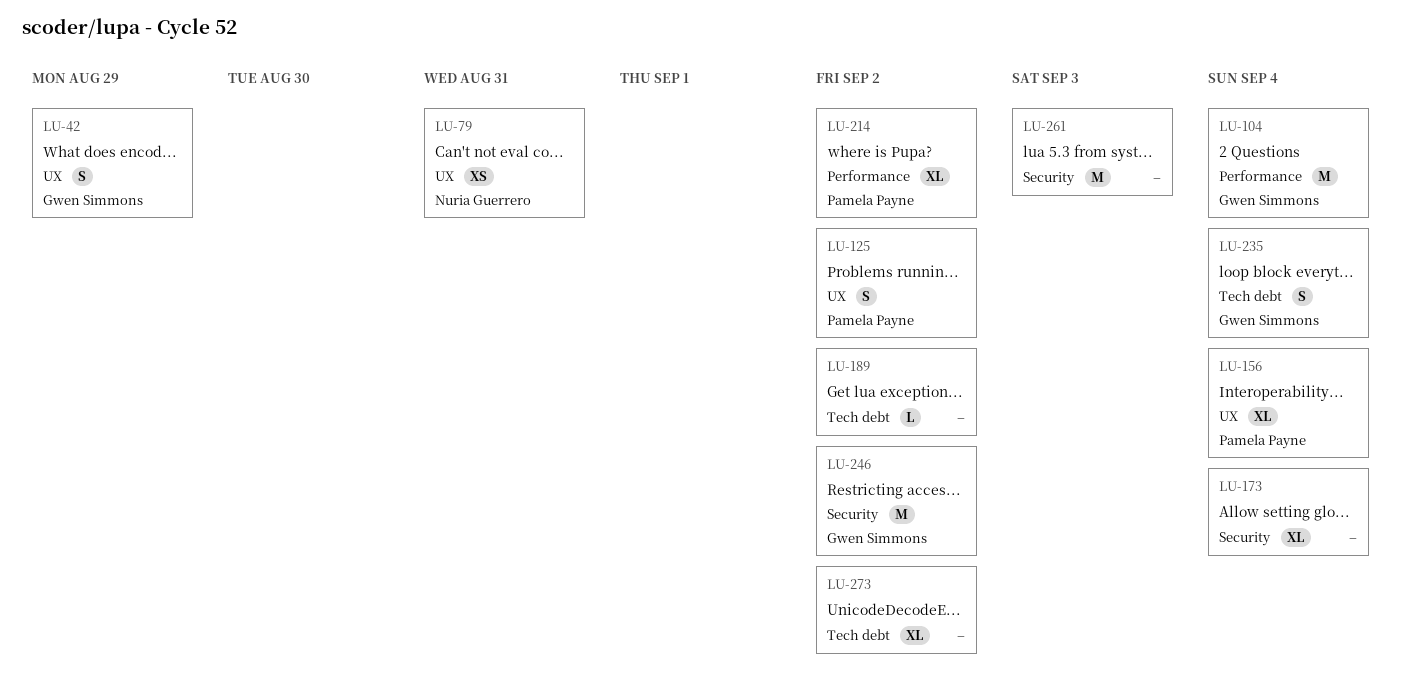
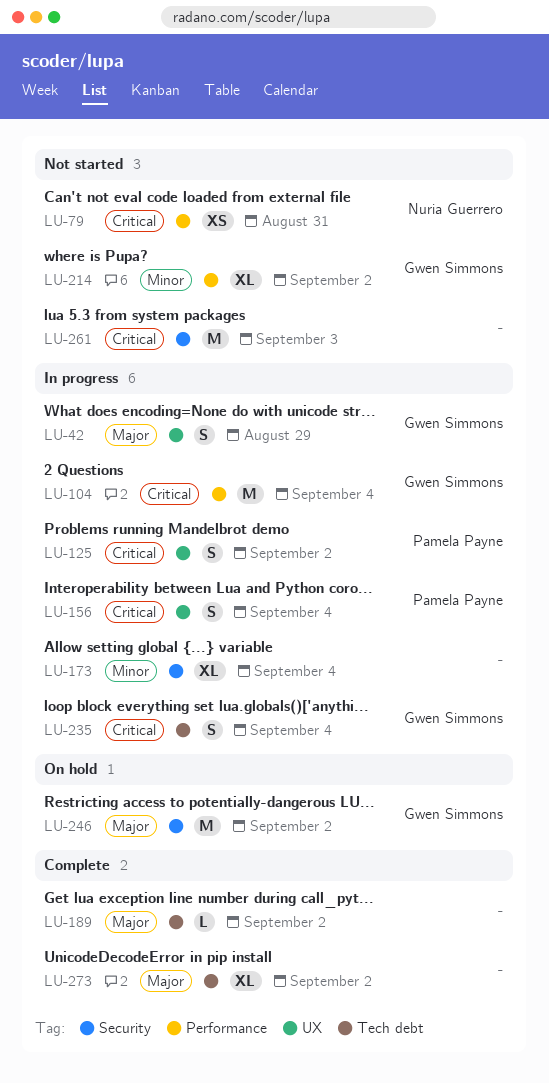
LU-79, label: UX -> Performance
LU-156, estimate: XL -> S
LU-214, owner: Pamela Payne -> Gwen Simmons

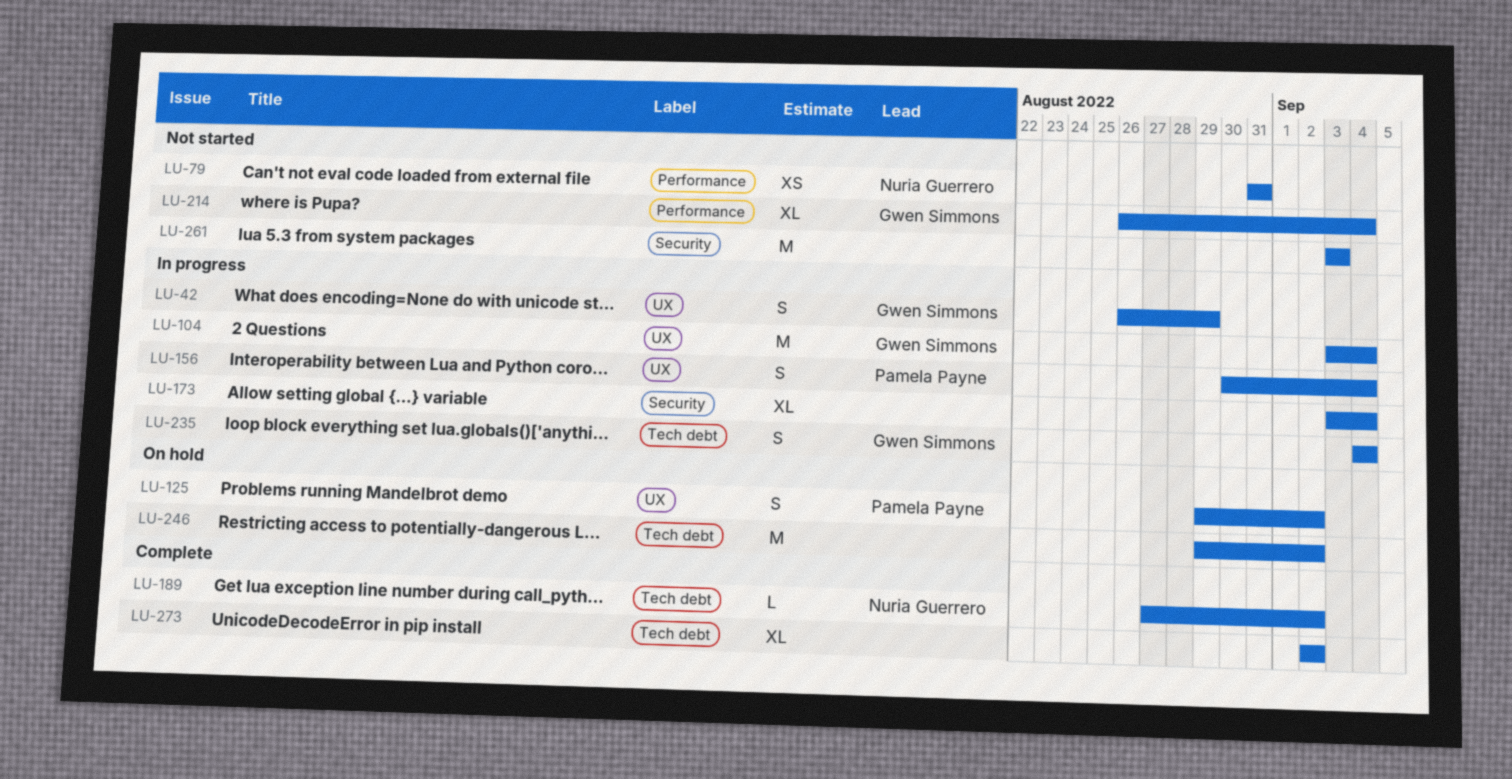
LU-104, label: Performance -> UX
LU-125, status: In progress -> On hold
LU-189, owner: none -> Nuria Guerrero
LU-214, due: Sep 2 -> Sep 4
LU-246, owner: Gwen Simmons -> none
LU-246, label: Security -> Tech debt

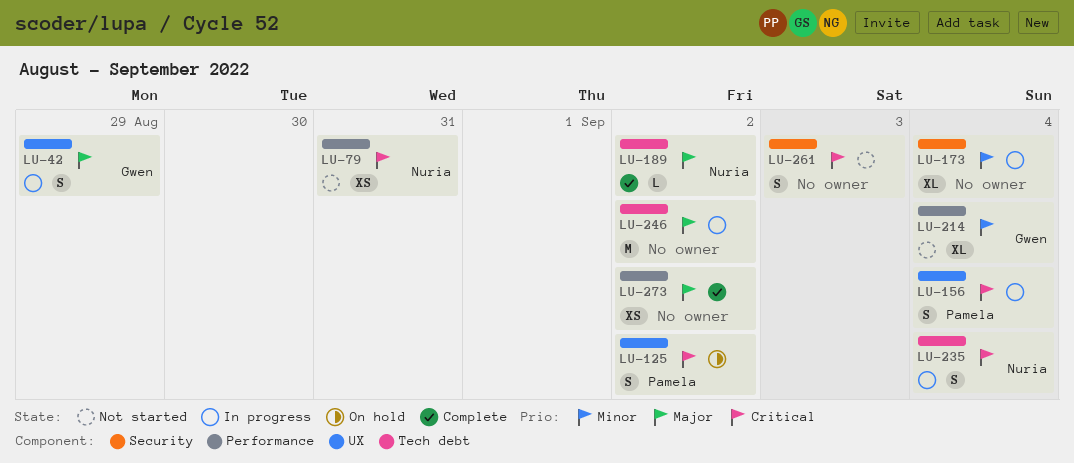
LU-104: present -> none
LU-235, owner: Gwen Simmons -> Nuria Guerrero
LU-246, status: On hold -> In progress
LU-261, estimate: M -> S
LU-273, label: Tech debt -> Performance
LU-273, estimate: XL -> XS

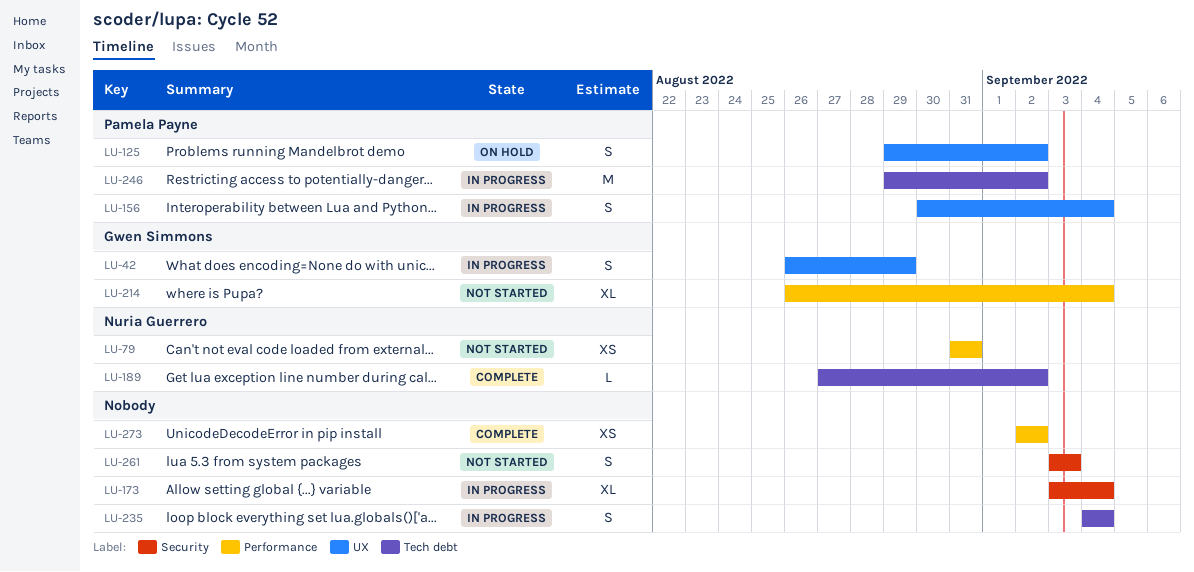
LU-235, owner: Nuria Guerrero -> none
LU-246, owner: none -> Pamela Payne

